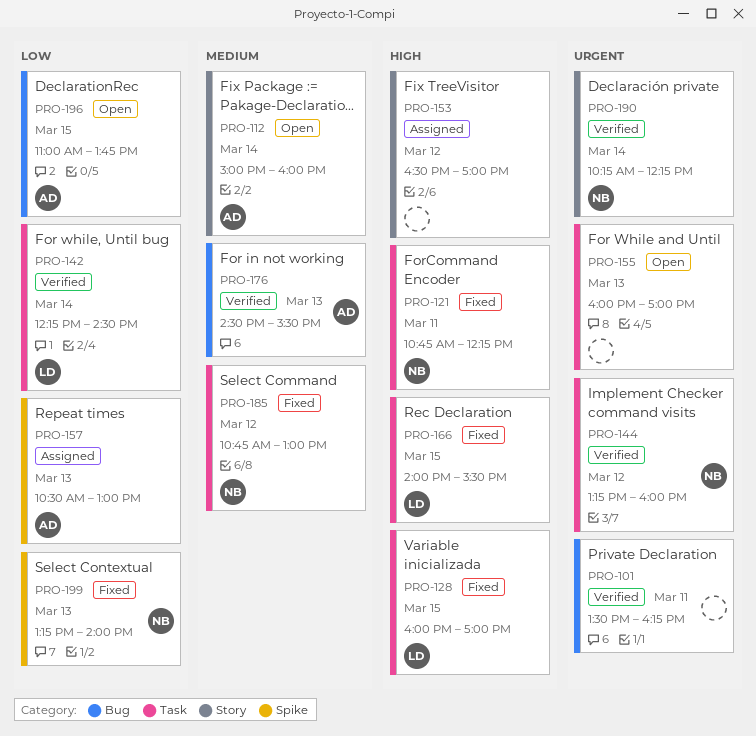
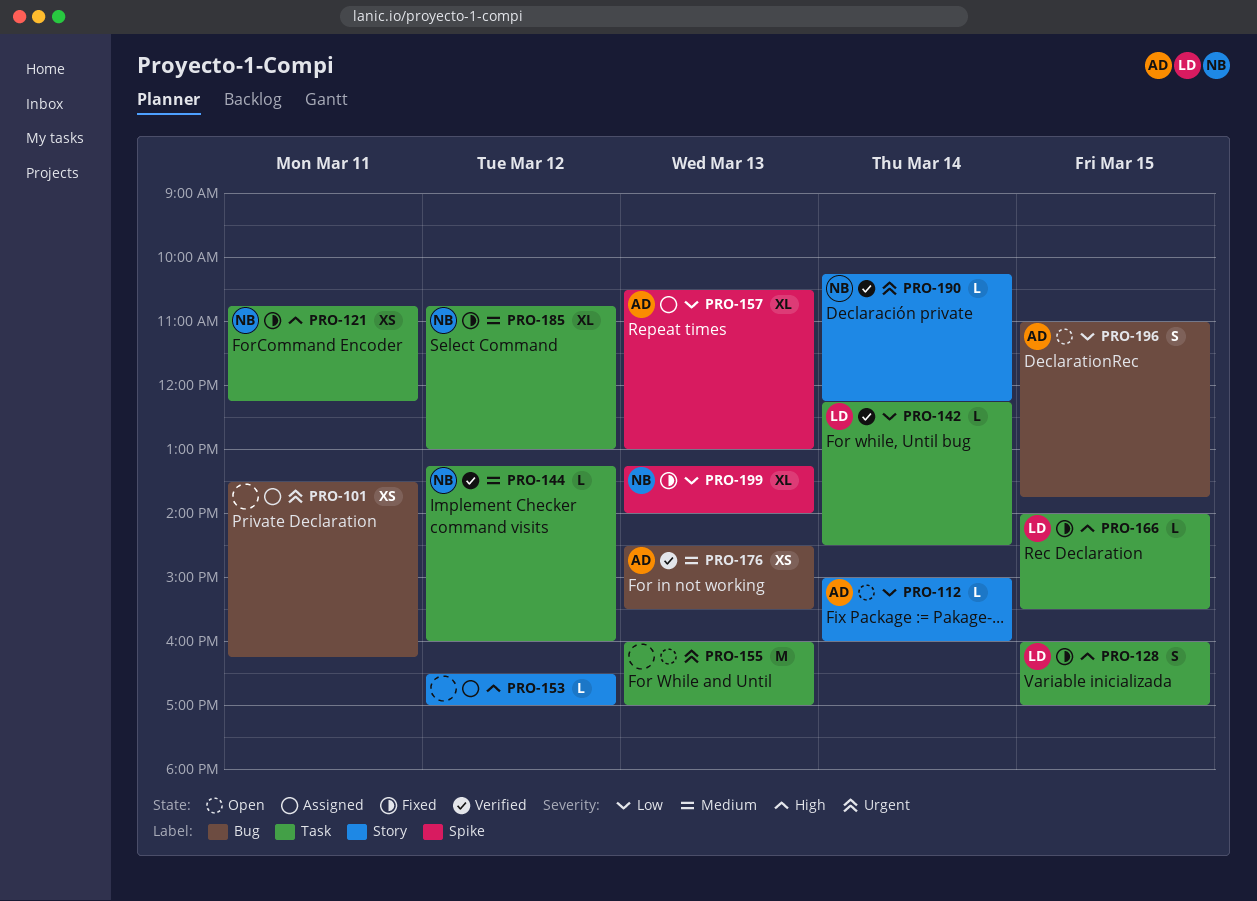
PRO-101, status: Verified -> Assigned
PRO-112, priority: Medium -> Low
PRO-144, priority: Urgent -> Medium

